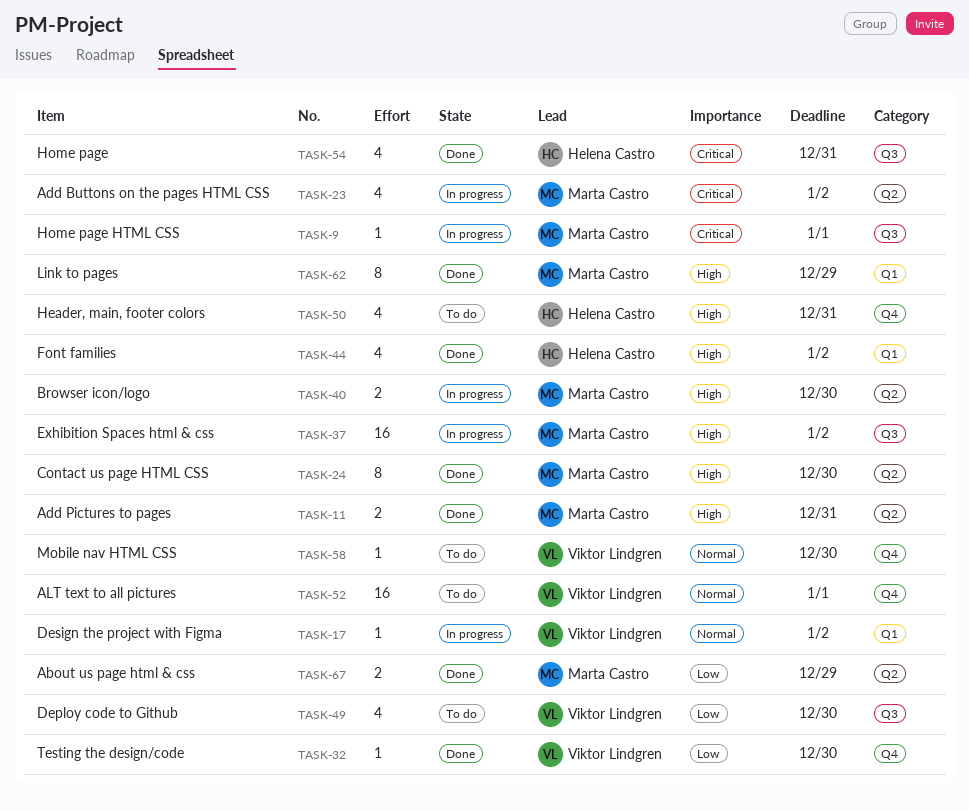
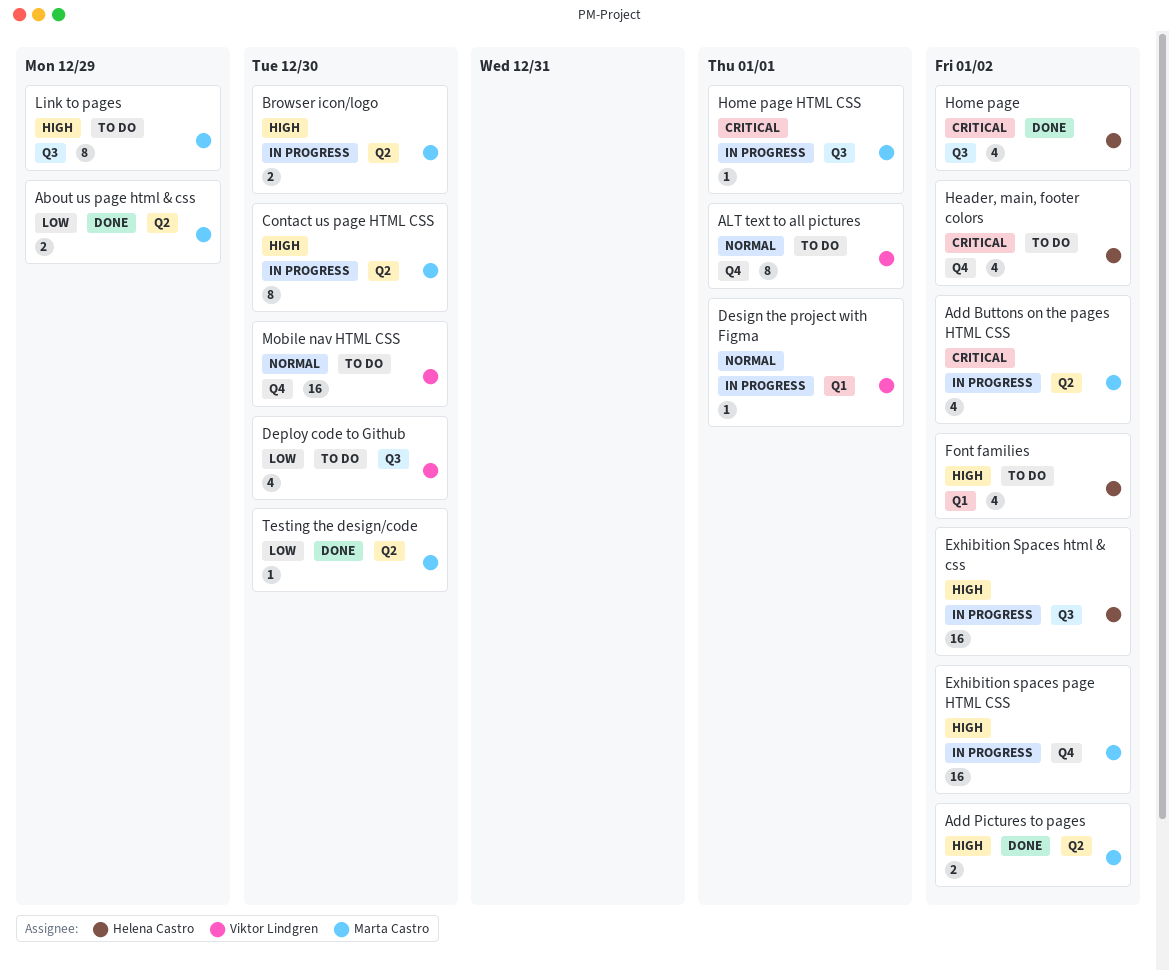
Add Pictures to pages, due: Dec 31 -> Jan 2
ALT text to all pictures, estimate: 16 -> 8
Contact us page HTML CSS, status: Done -> In progress
Design the project with Figma, due: Jan 2 -> Jan 1
Exhibition Spaces html & css, owner: Marta Castro -> Helena Castro
Exhibition spaces page HTML CSS: none -> present
Font families, status: Done -> To do
Header, main, footer colors, priority: High -> Critical
Header, main, footer colors, due: Dec 31 -> Jan 2
Home page, due: Dec 31 -> Jan 2
Link to pages, status: Done -> To do
Link to pages, label: Q1 -> Q3
Mobile nav HTML CSS, estimate: 1 -> 16
Testing the design/code, owner: Viktor Lindgren -> Marta Castro
Testing the design/code, label: Q4 -> Q2

